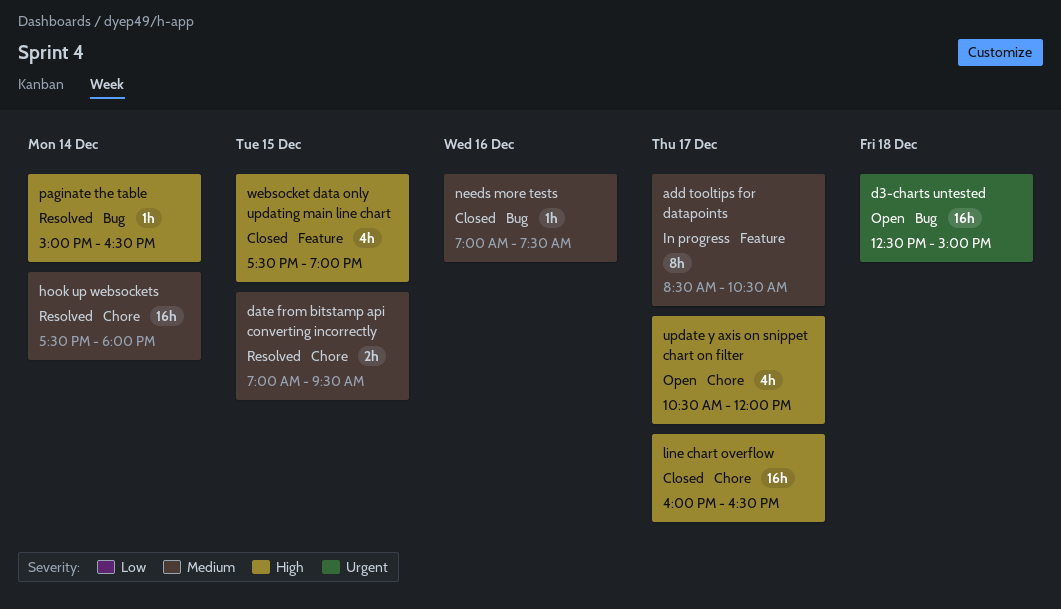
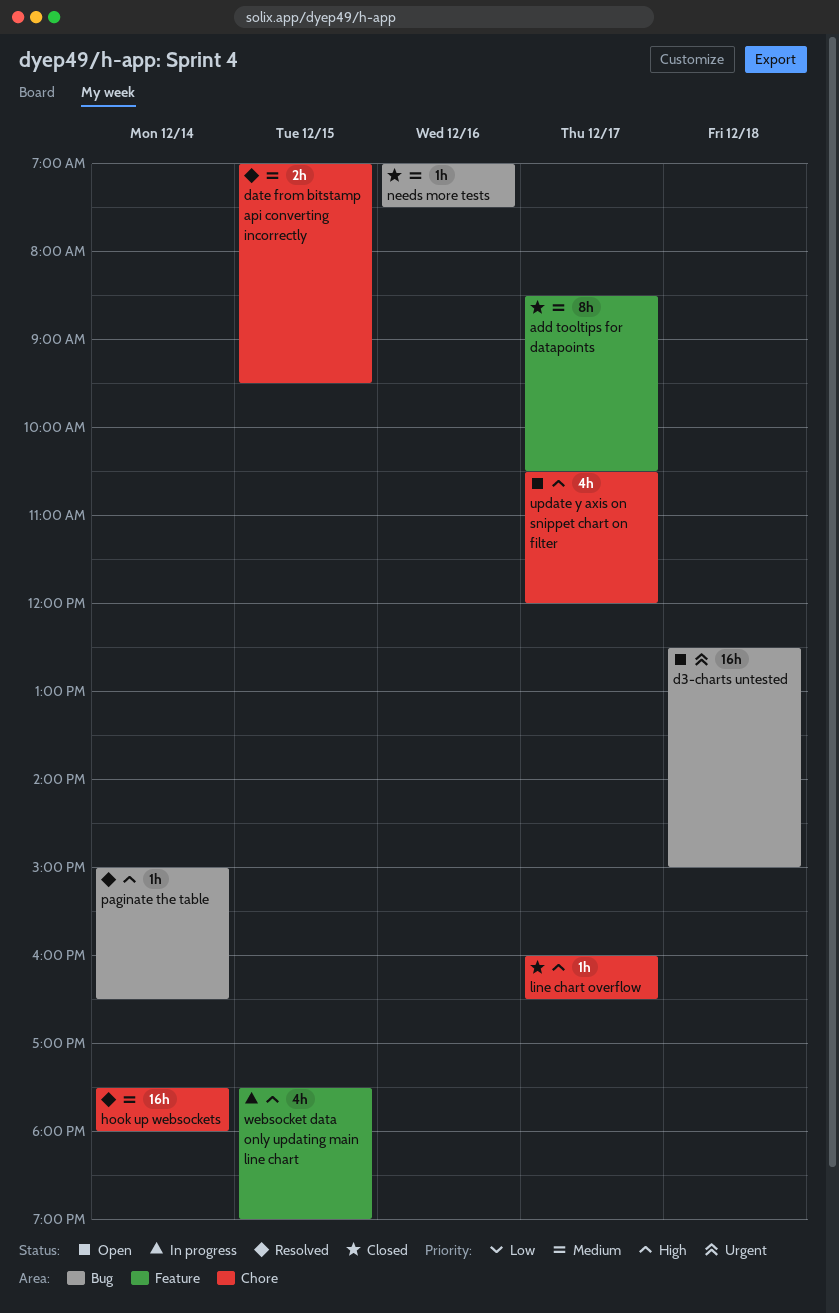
add tooltips for datapoints, status: In progress -> Closed
line chart overflow, estimate: 16h -> 1h
websocket data only updating main line chart, status: Closed -> In progress

